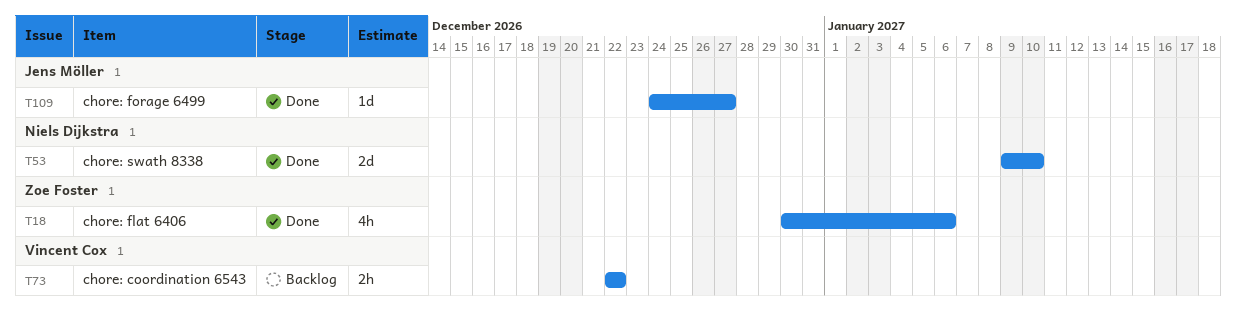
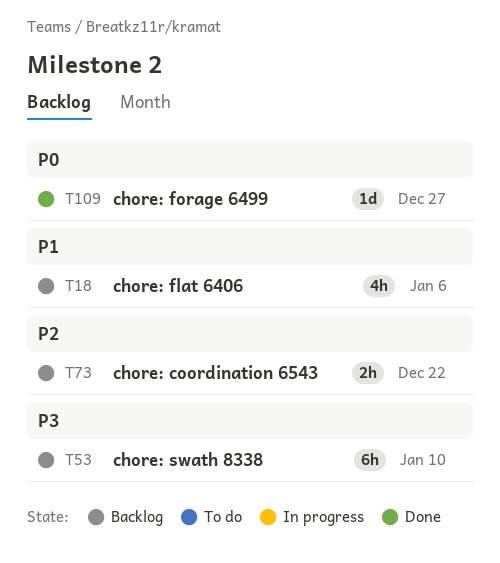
T18, status: Done -> Backlog
T53, status: Done -> Backlog
T53, estimate: 2d -> 6h

